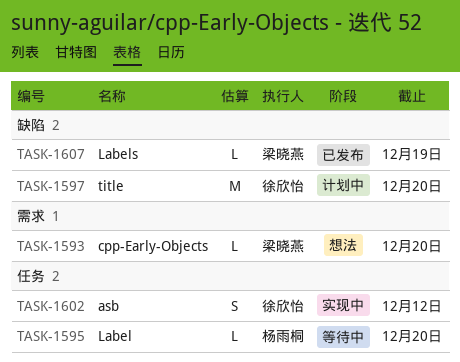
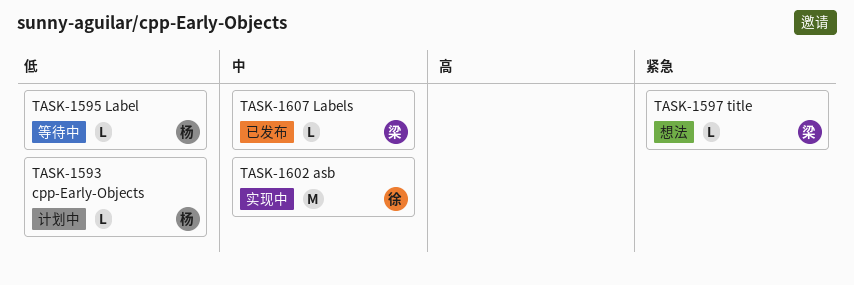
TASK-1593, status: 想法 -> 计划中
TASK-1593, owner: 梁晓燕 -> 杨雨桐
TASK-1597, status: 计划中 -> 想法
TASK-1597, owner: 徐欣怡 -> 梁晓燕
TASK-1597, estimate: M -> L
TASK-1602, estimate: S -> M

